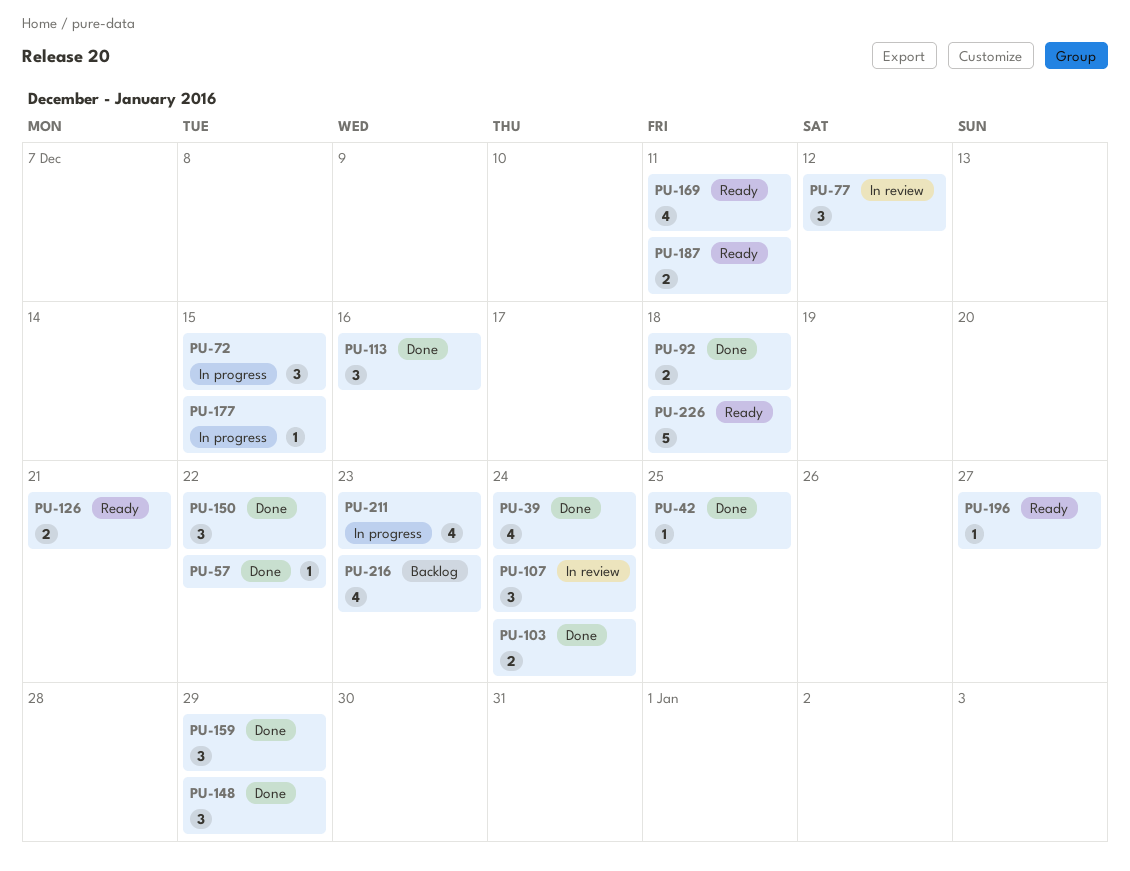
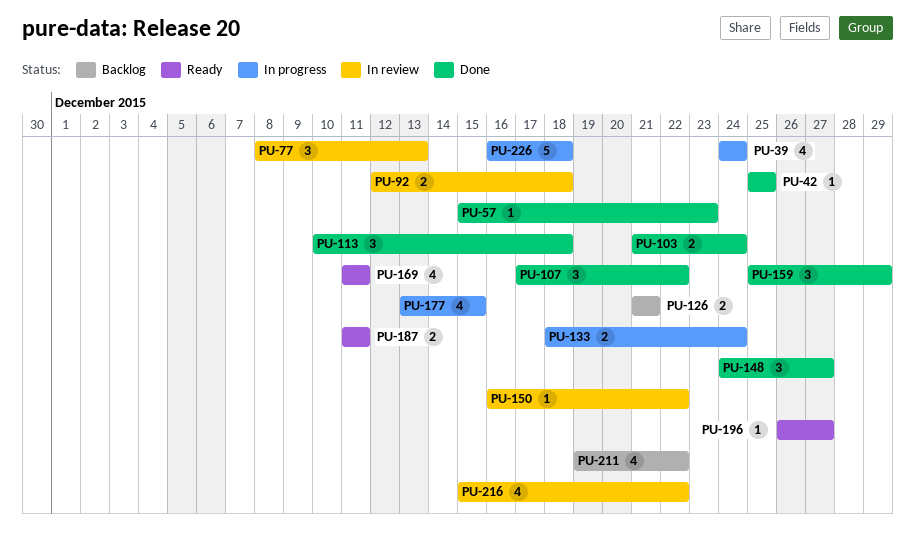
PU-39, status: Done -> In progress
PU-57, due: Dec 22 -> Dec 23
PU-72: present -> none
PU-77, due: Dec 12 -> Dec 13
PU-92, status: Done -> In review
PU-107, status: In review -> Done
PU-107, due: Dec 24 -> Dec 22
PU-113, due: Dec 16 -> Dec 18
PU-126, status: Ready -> Backlog
PU-133: none -> present
PU-148, due: Dec 29 -> Dec 27
PU-150, status: Done -> In review
PU-150, estimate: 3 -> 1
PU-177, estimate: 1 -> 4
PU-211, status: In progress -> Backlog
PU-211, due: Dec 23 -> Dec 22
PU-216, status: Backlog -> In review
PU-216, due: Dec 23 -> Dec 22
PU-226, status: Ready -> In progress

